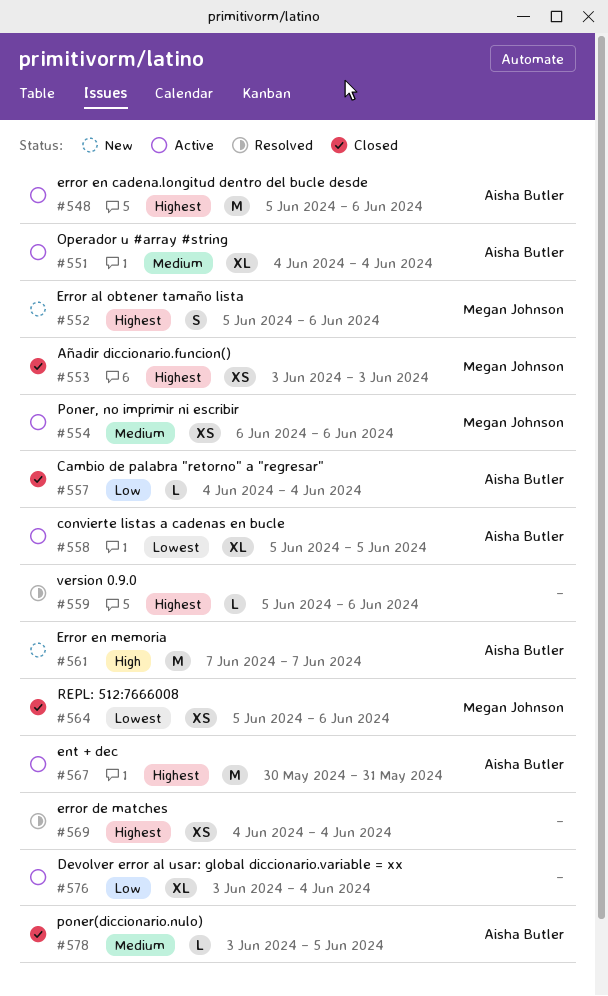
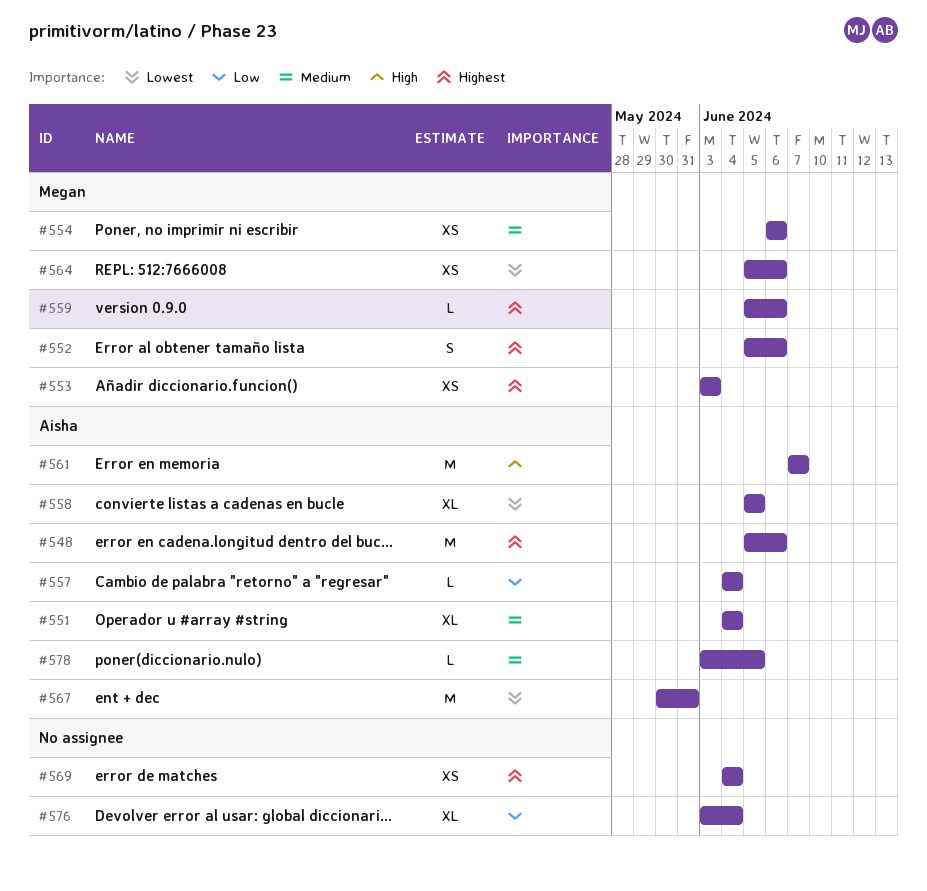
#559, owner: none -> Megan Johnson
#567, priority: Highest -> Lowest

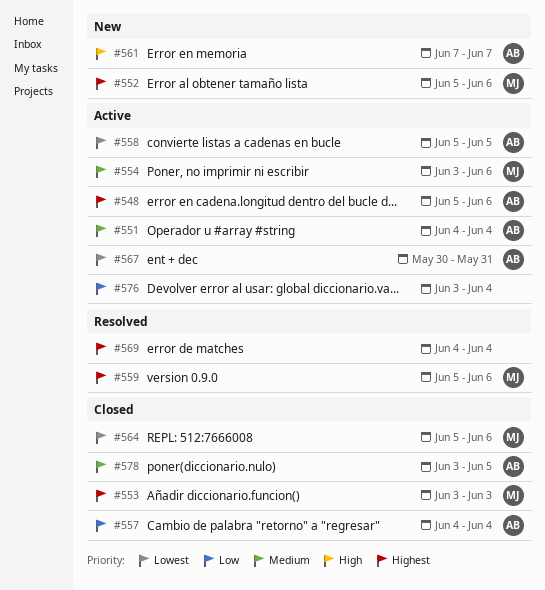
#554, start: Jun 6 -> Jun 3

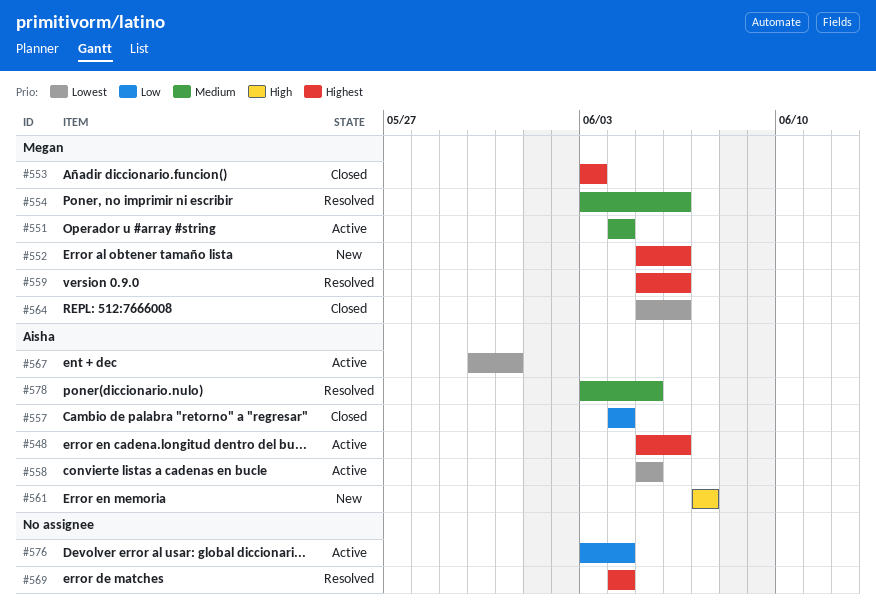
#551, owner: Aisha -> Megan
#554, status: Active -> Resolved
#578, status: Closed -> Resolved

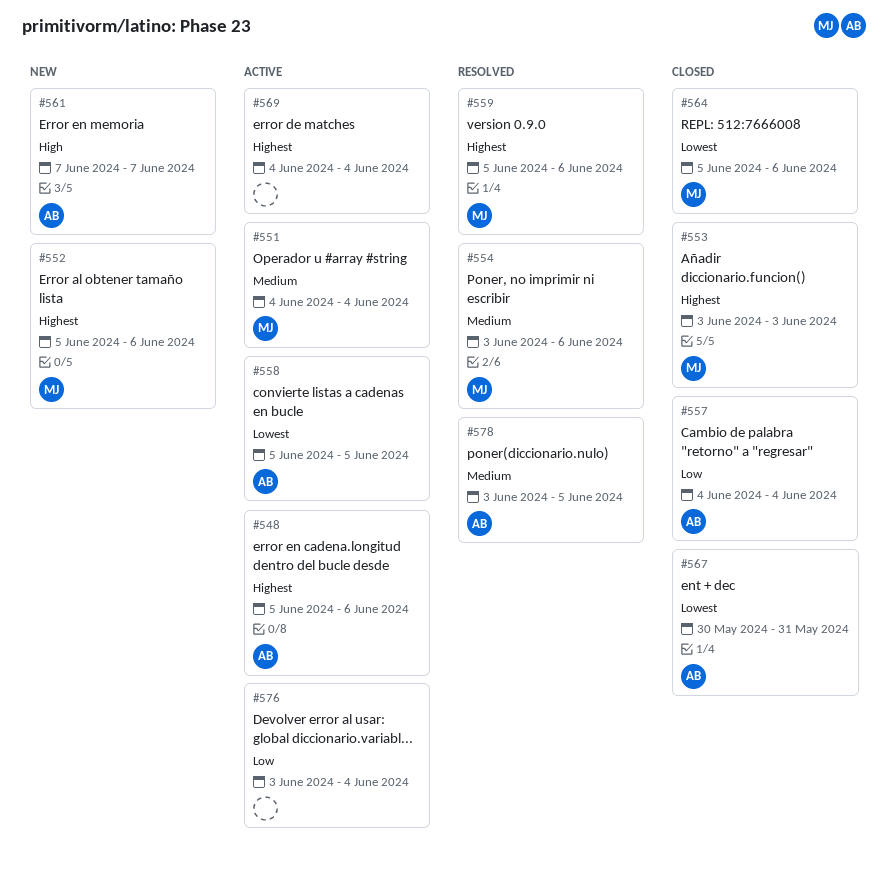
#567, status: Active -> Closed
#569, status: Resolved -> Active

